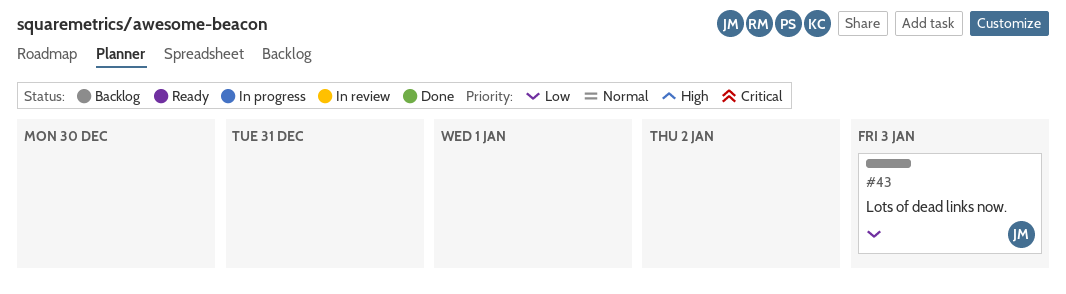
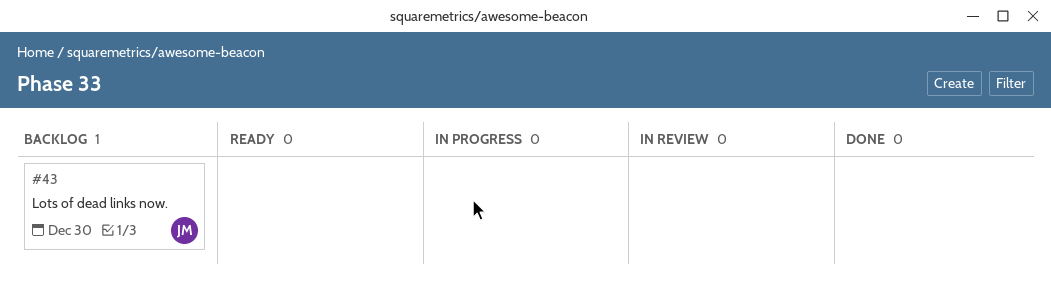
#43, due: Jan 3 -> Dec 30

